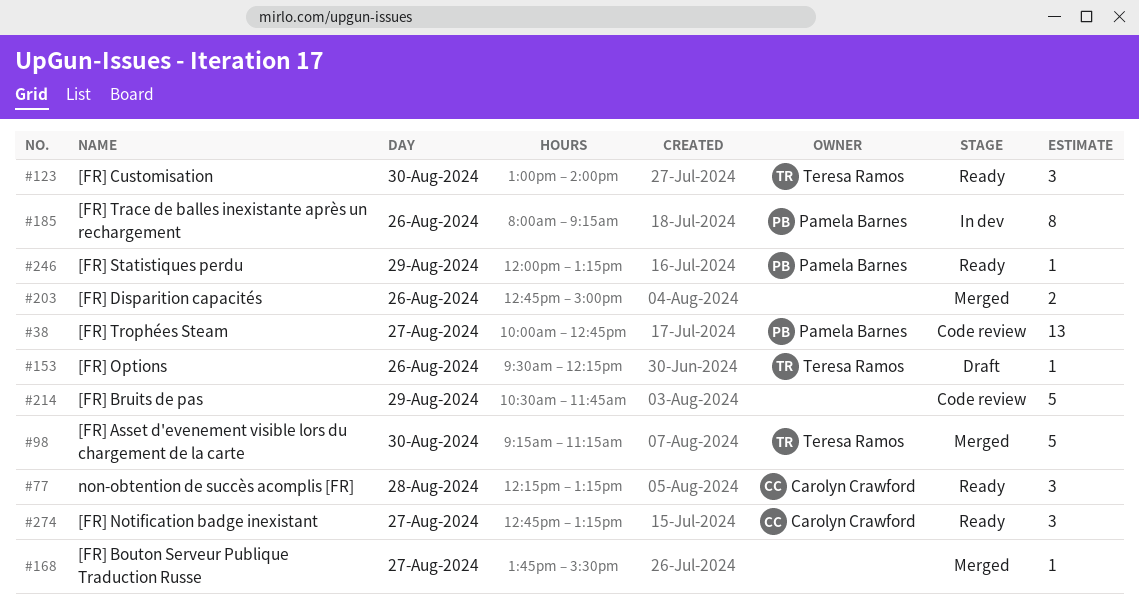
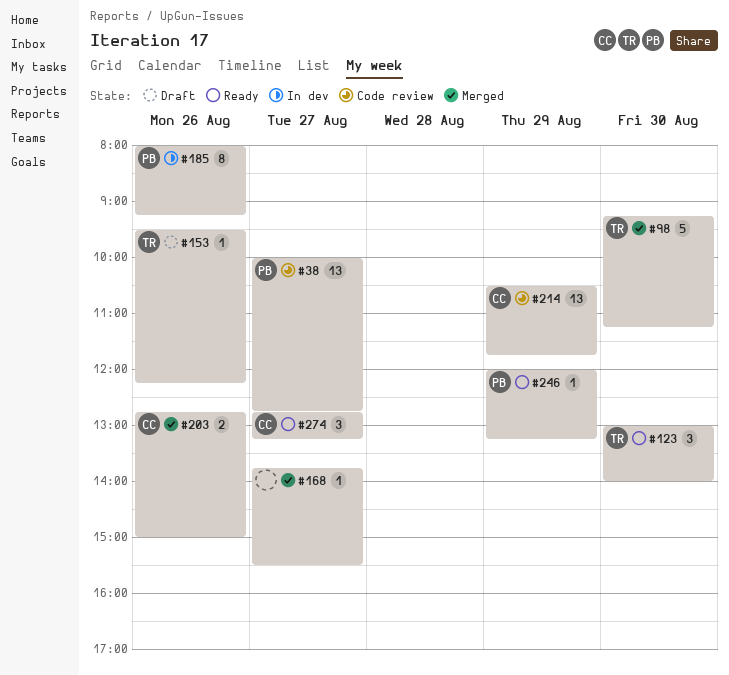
#77: present -> none
#203, owner: none -> Carolyn Crawford
#214, owner: none -> Carolyn Crawford
#214, estimate: 5 -> 13

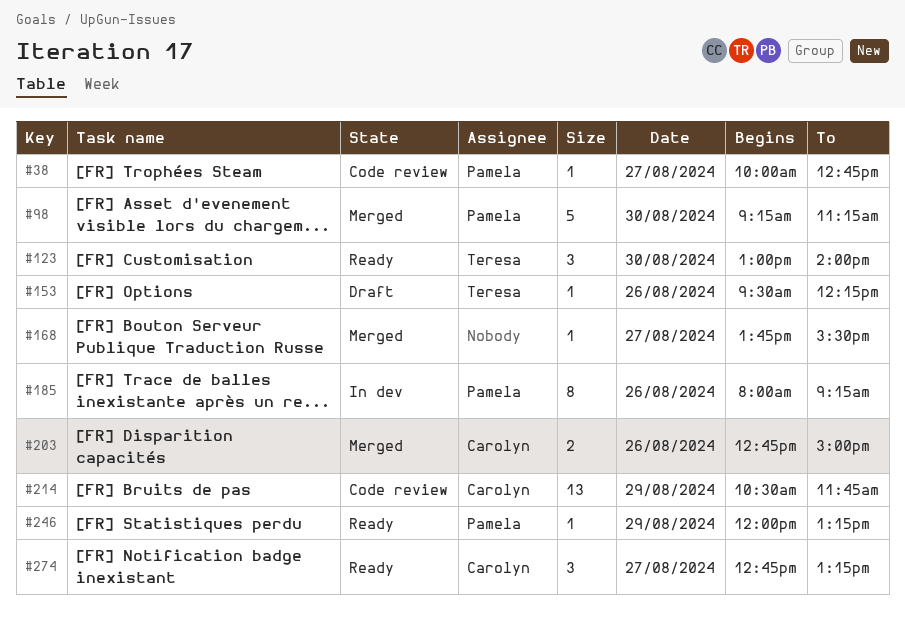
#38, estimate: 13 -> 1
#98, owner: Teresa -> Pamela

